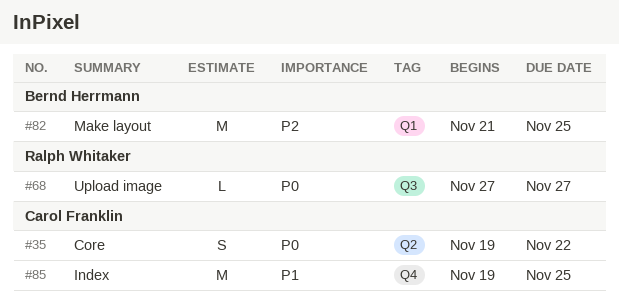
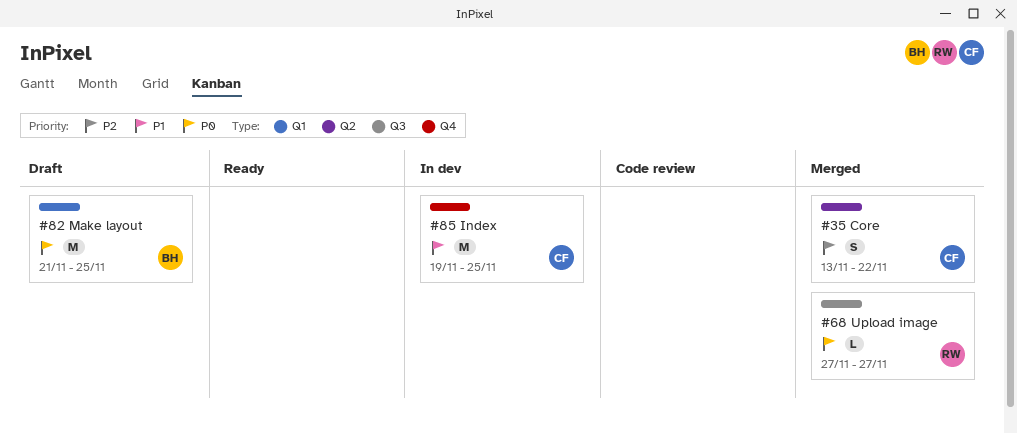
#35, priority: P0 -> P2
#35, start: Nov 19 -> Nov 13
#82, priority: P2 -> P0

